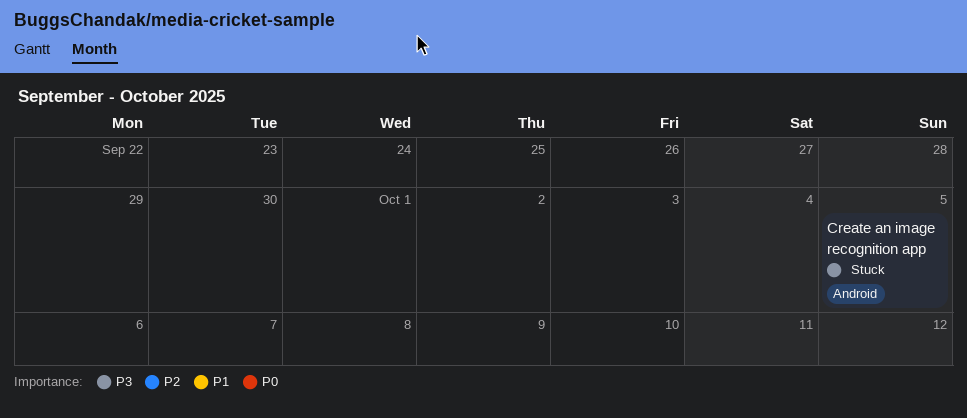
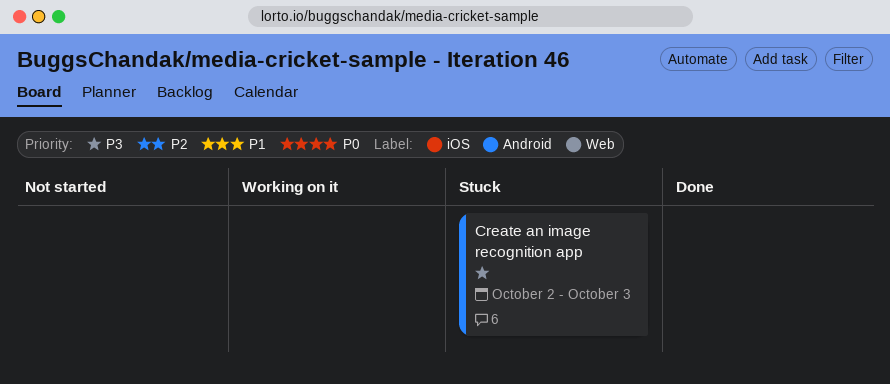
Create an image recognition app, due: Oct 5 -> Oct 3

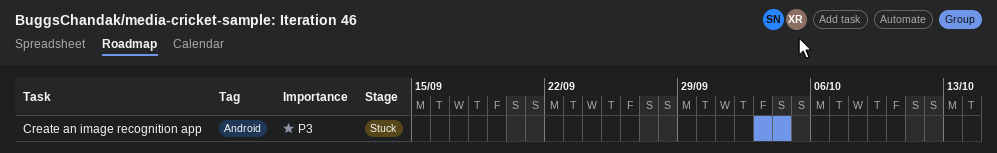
Create an image recognition app, start: Oct 2 -> Oct 3
Create an image recognition app, due: Oct 3 -> Oct 4

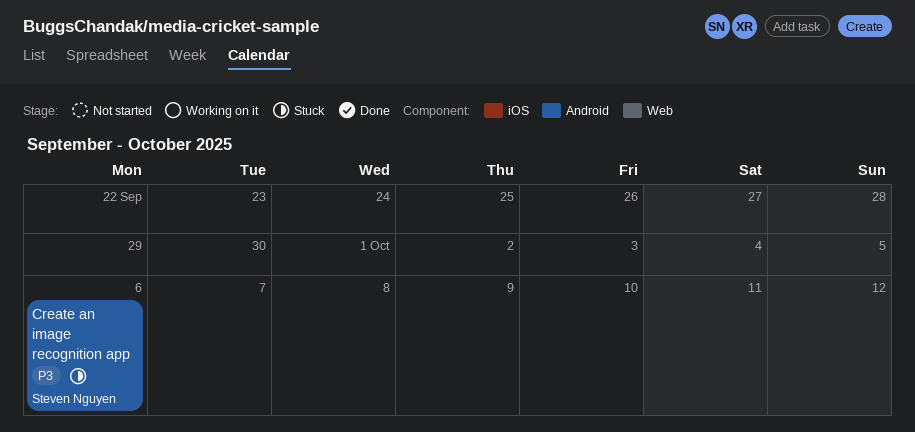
Create an image recognition app, due: Oct 4 -> Oct 6

